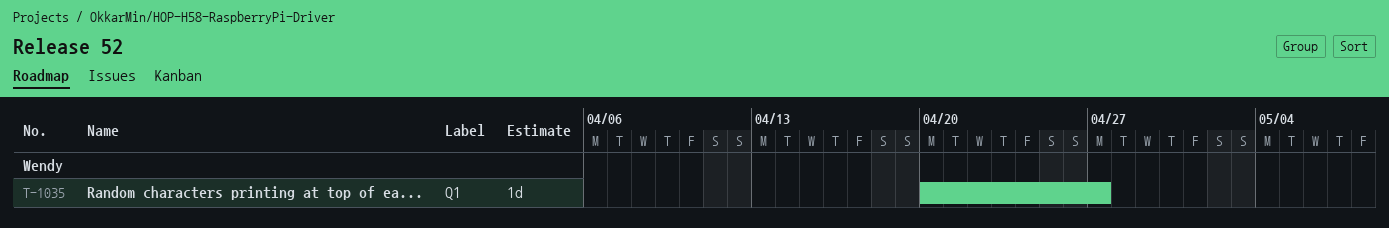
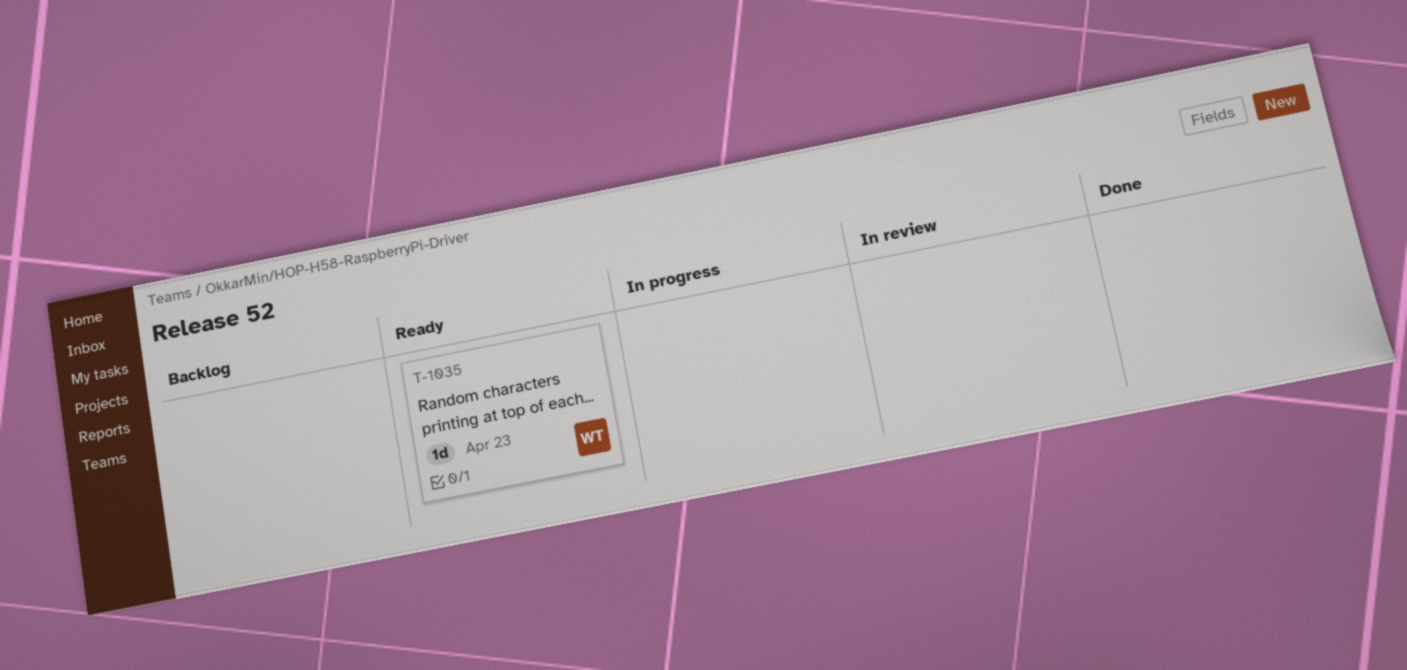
T-1035, due: Apr 27 -> Apr 23

